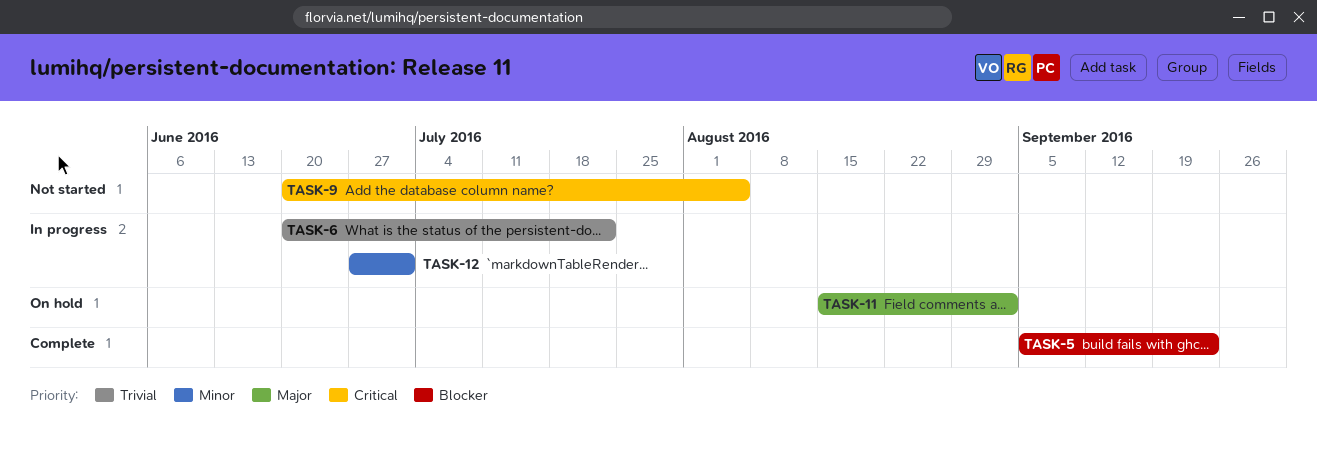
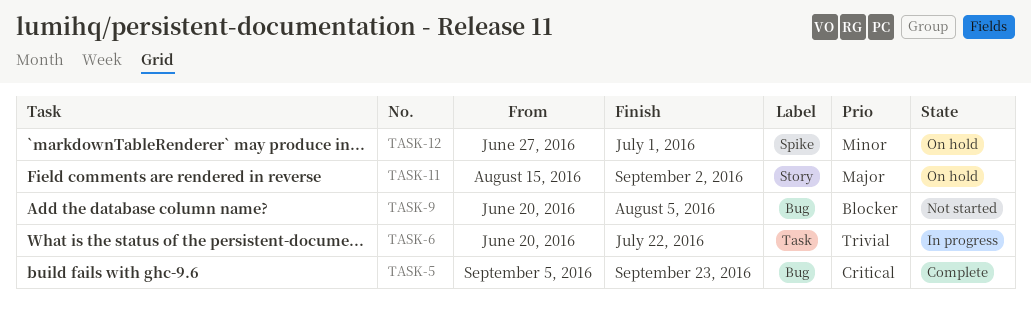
TASK-5, priority: Blocker -> Critical
TASK-9, priority: Critical -> Blocker
TASK-12, status: In progress -> On hold

